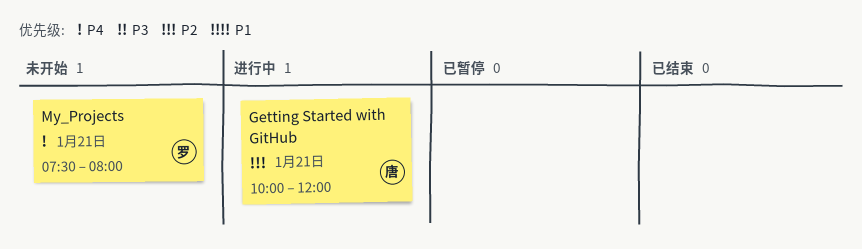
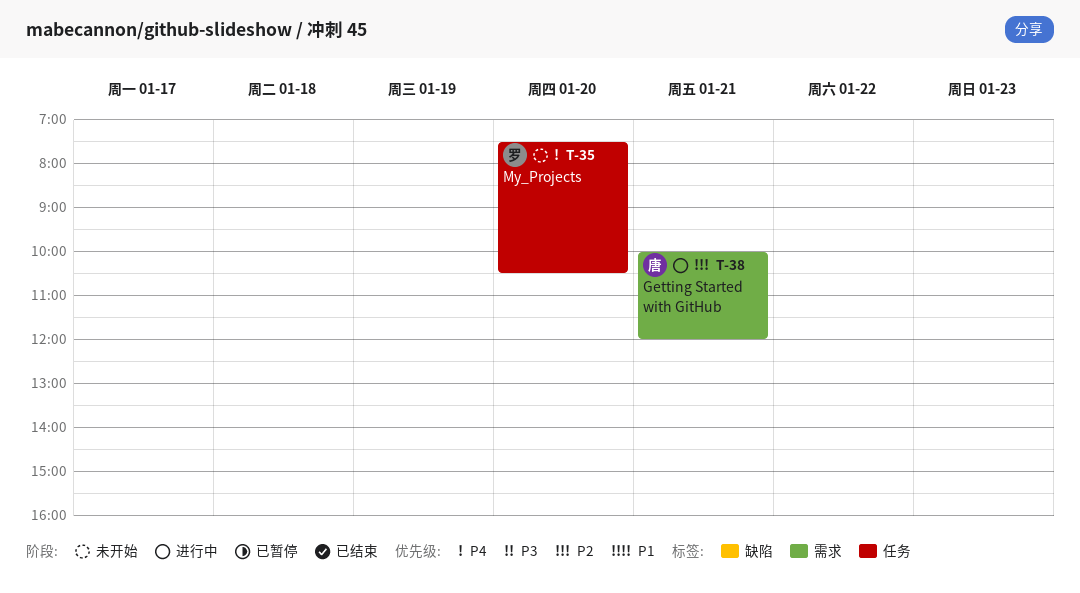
My_Projects, day: Jan 21 -> Jan 20
My_Projects, ends: 08:00 -> 10:30

